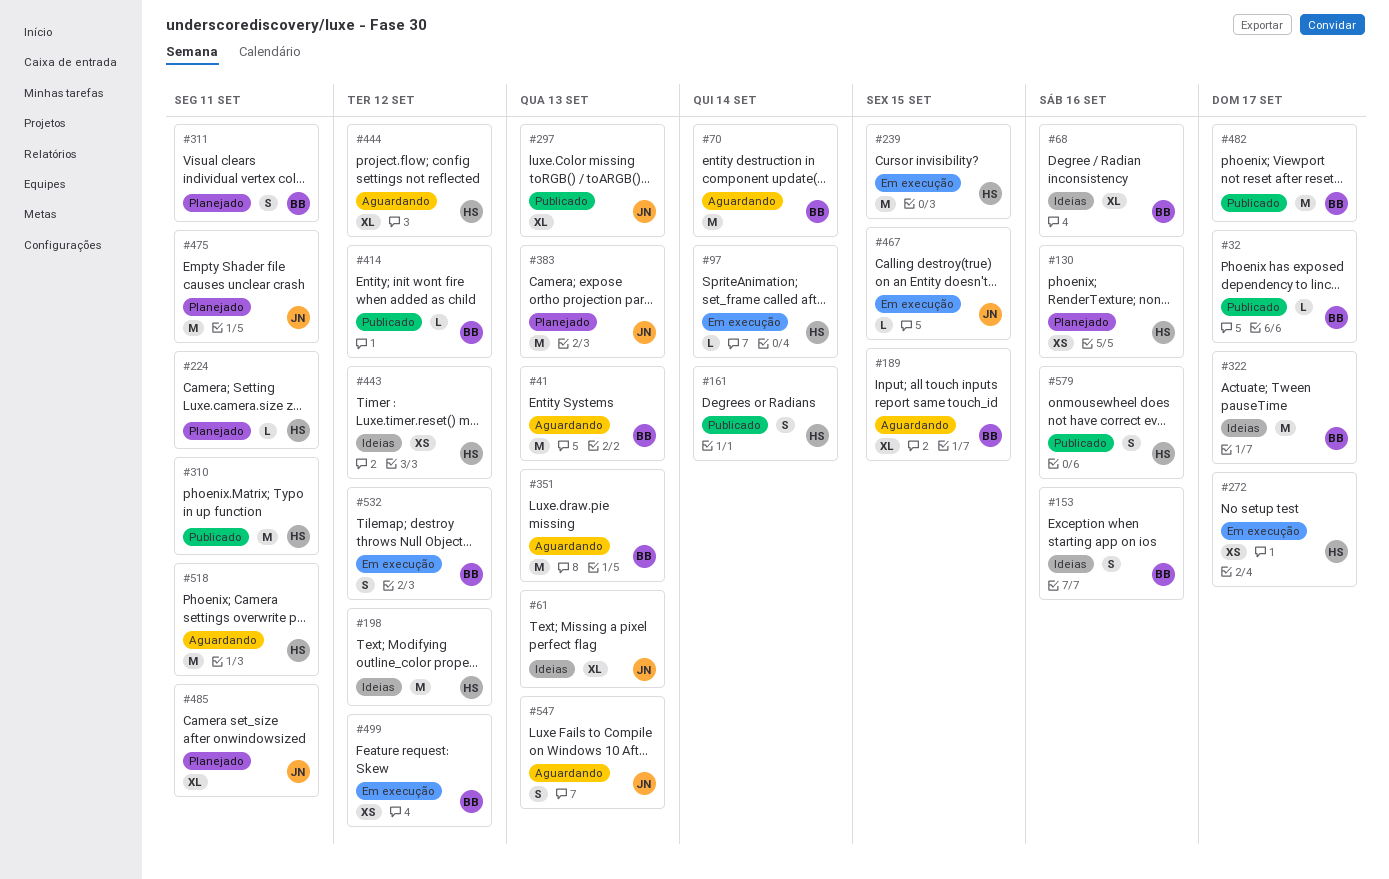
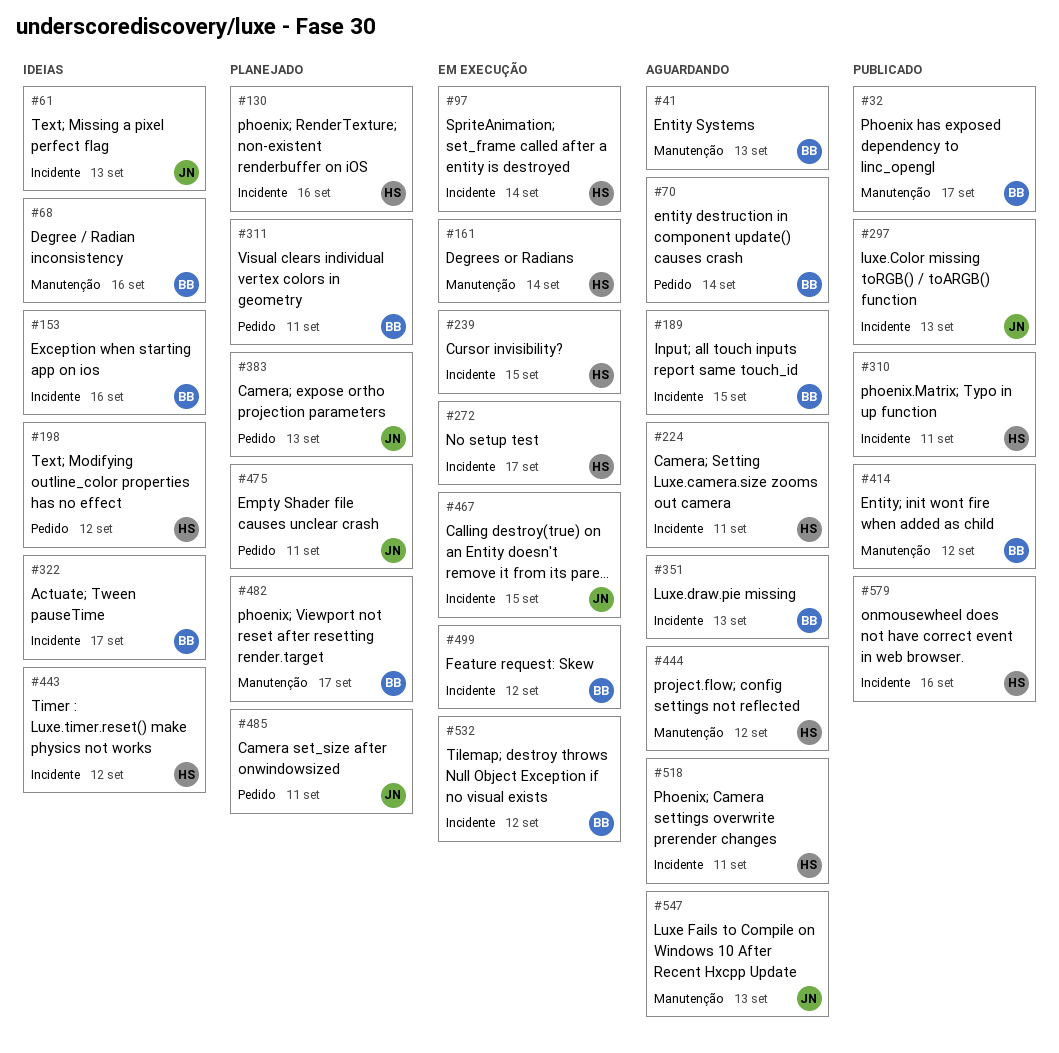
#161, status: Publicado -> Em execução
#224, status: Planejado -> Aguardando
#482, status: Publicado -> Planejado

